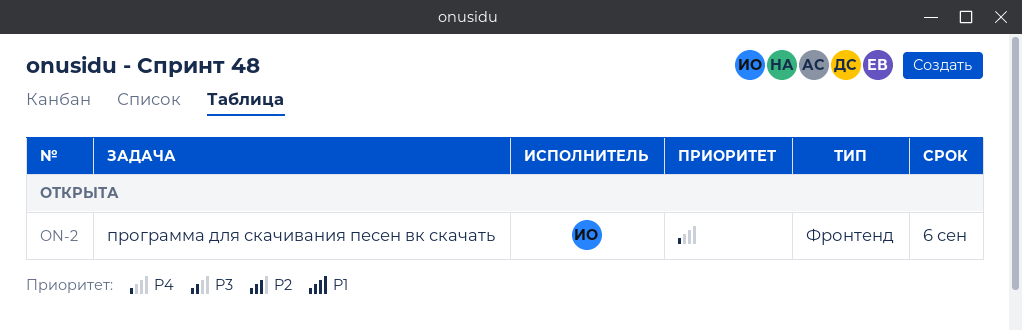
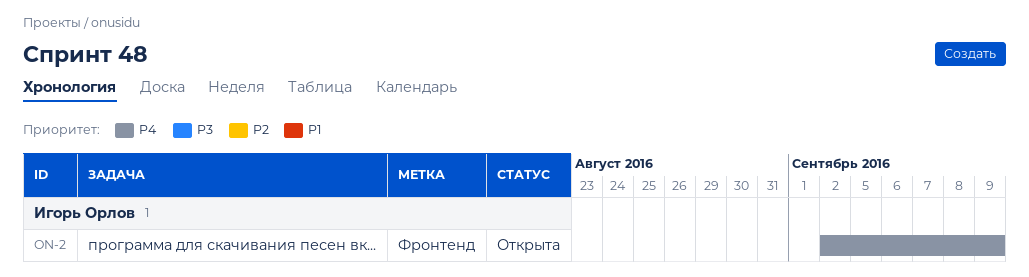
ON-2, due: Sep 6 -> Sep 9

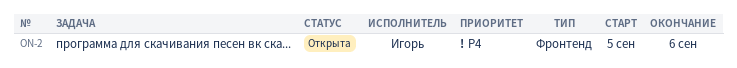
ON-2, start: Sep 2 -> Sep 5
ON-2, due: Sep 9 -> Sep 6

